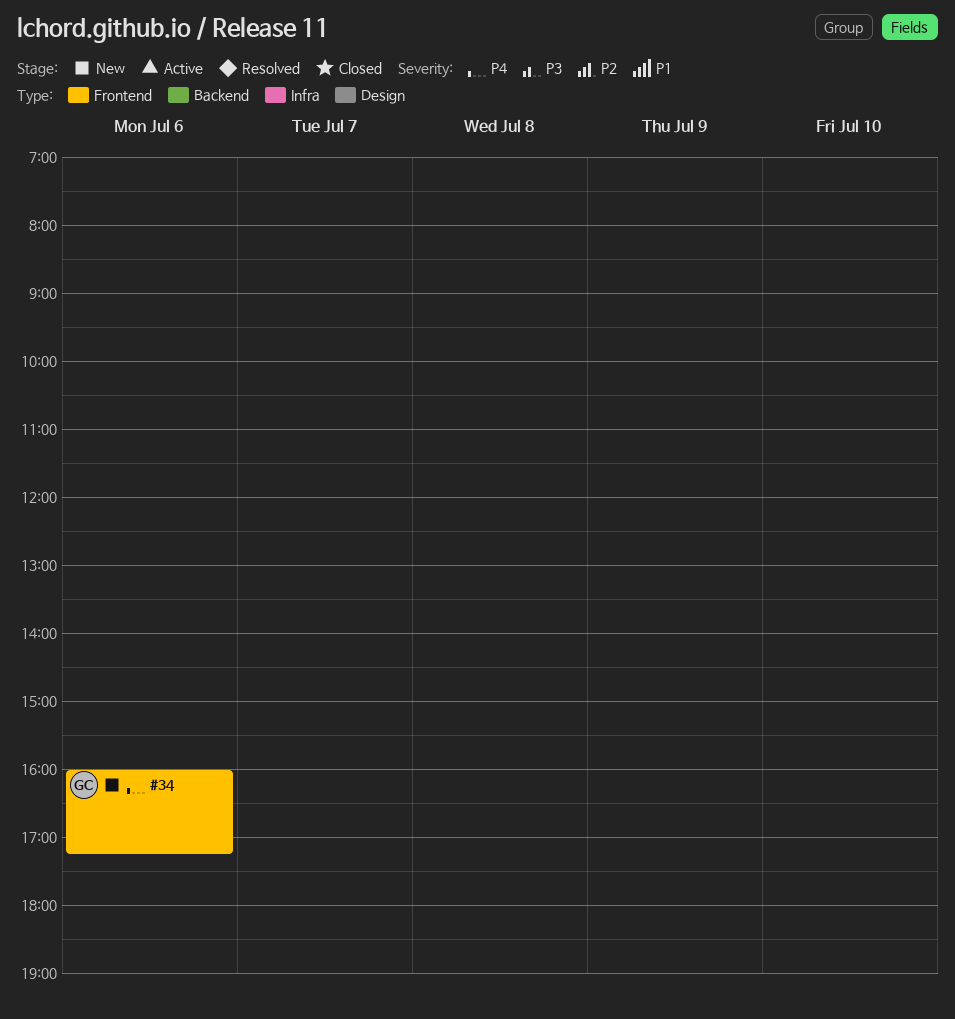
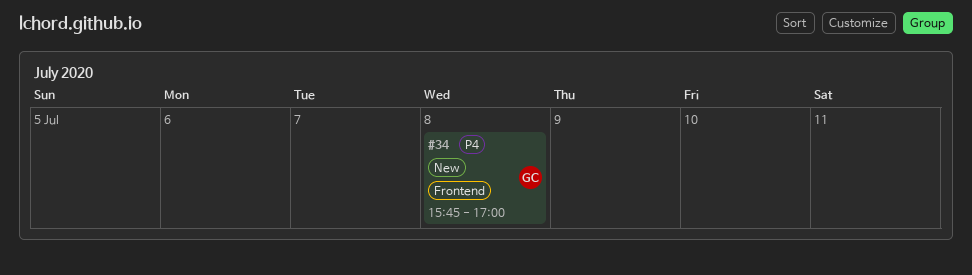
#34, day: Jul 6 -> Jul 8
#34, begins: 16:00 -> 15:45
#34, ends: 17:15 -> 17:00

